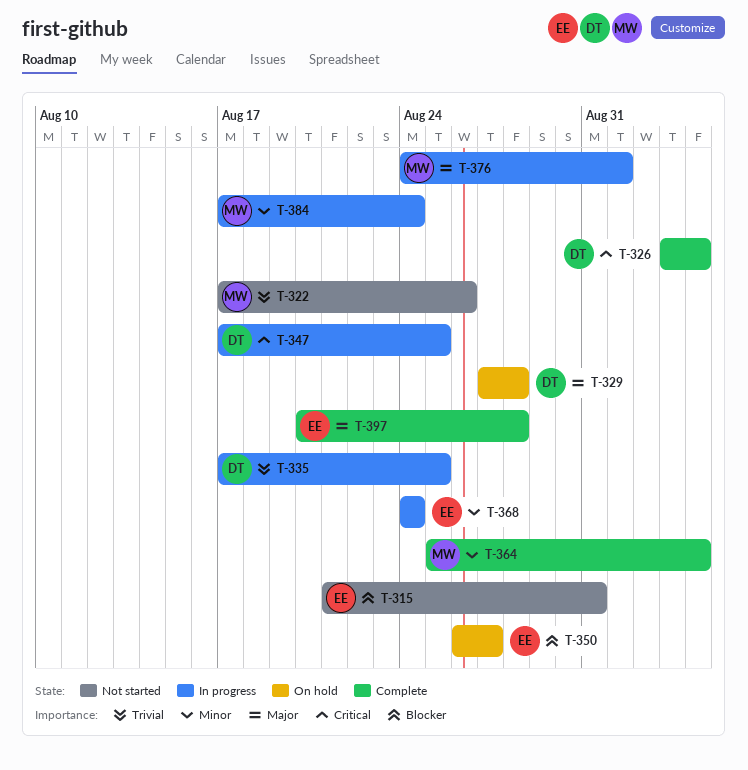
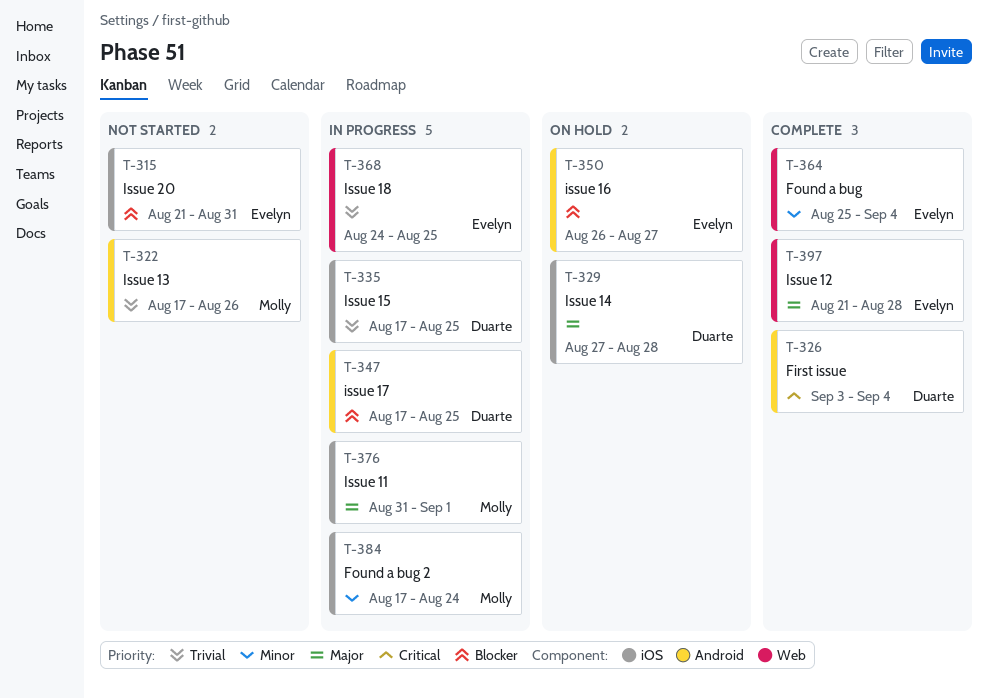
T-347, priority: Critical -> Blocker
T-364, owner: Molly -> Evelyn
T-368, priority: Minor -> Trivial
T-368, due: Aug 24 -> Aug 25
T-376, start: Aug 24 -> Aug 31
T-397, start: Aug 20 -> Aug 21

